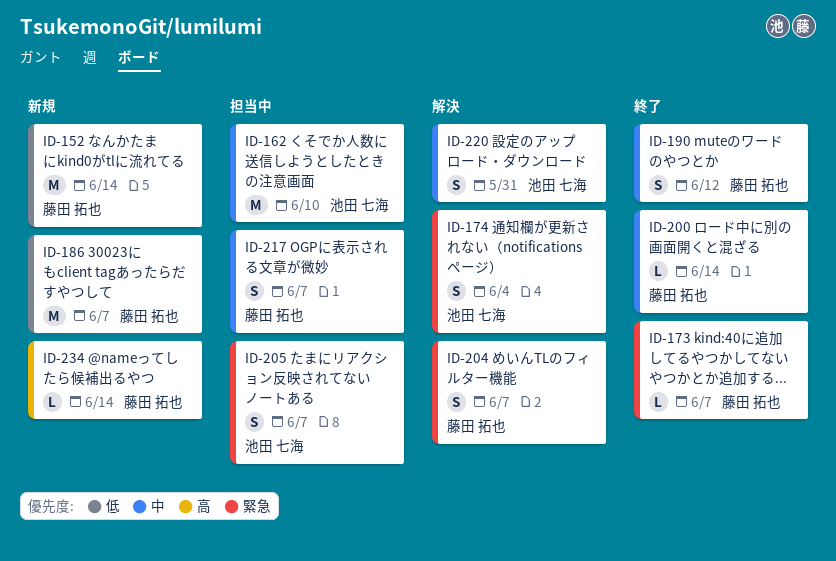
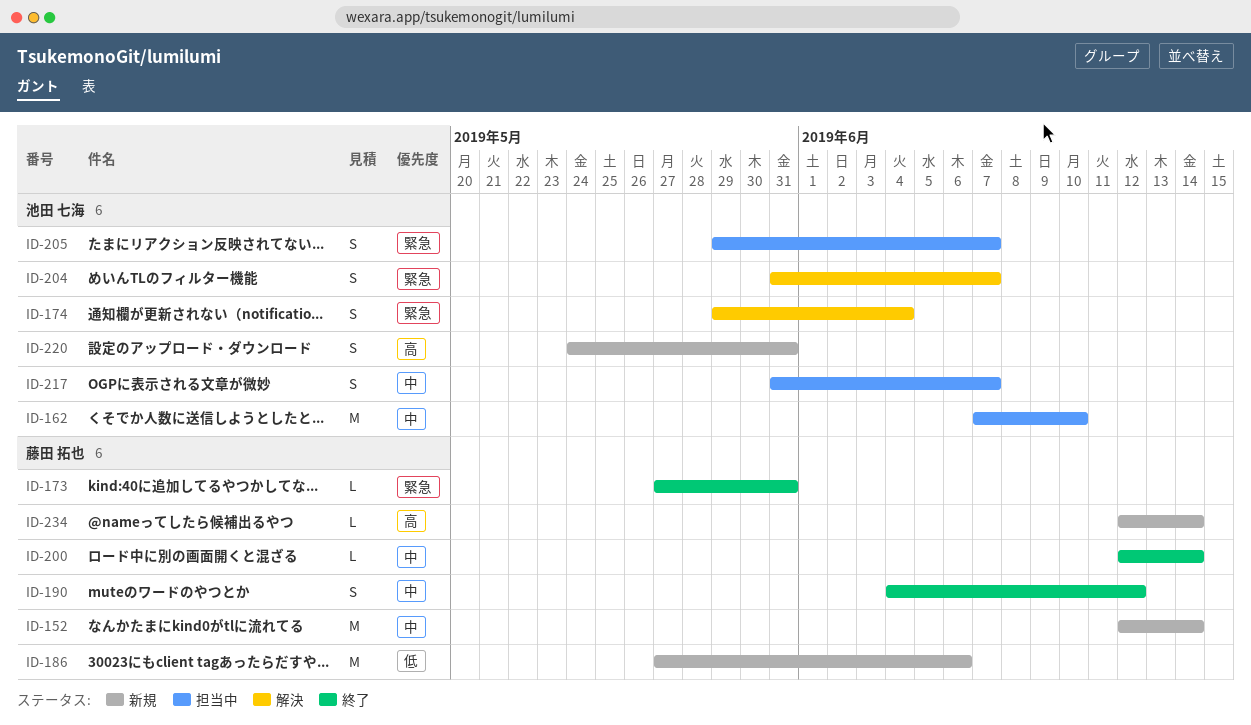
ID-152, priority: 低 -> 中
ID-173, due: Jun 7 -> May 31
ID-186, due: Jun 7 -> Jun 6
ID-204, owner: 藤田 拓也 -> 池田 七海
ID-217, owner: 藤田 拓也 -> 池田 七海
ID-220, status: 解決 -> 新規
ID-220, priority: 中 -> 高

